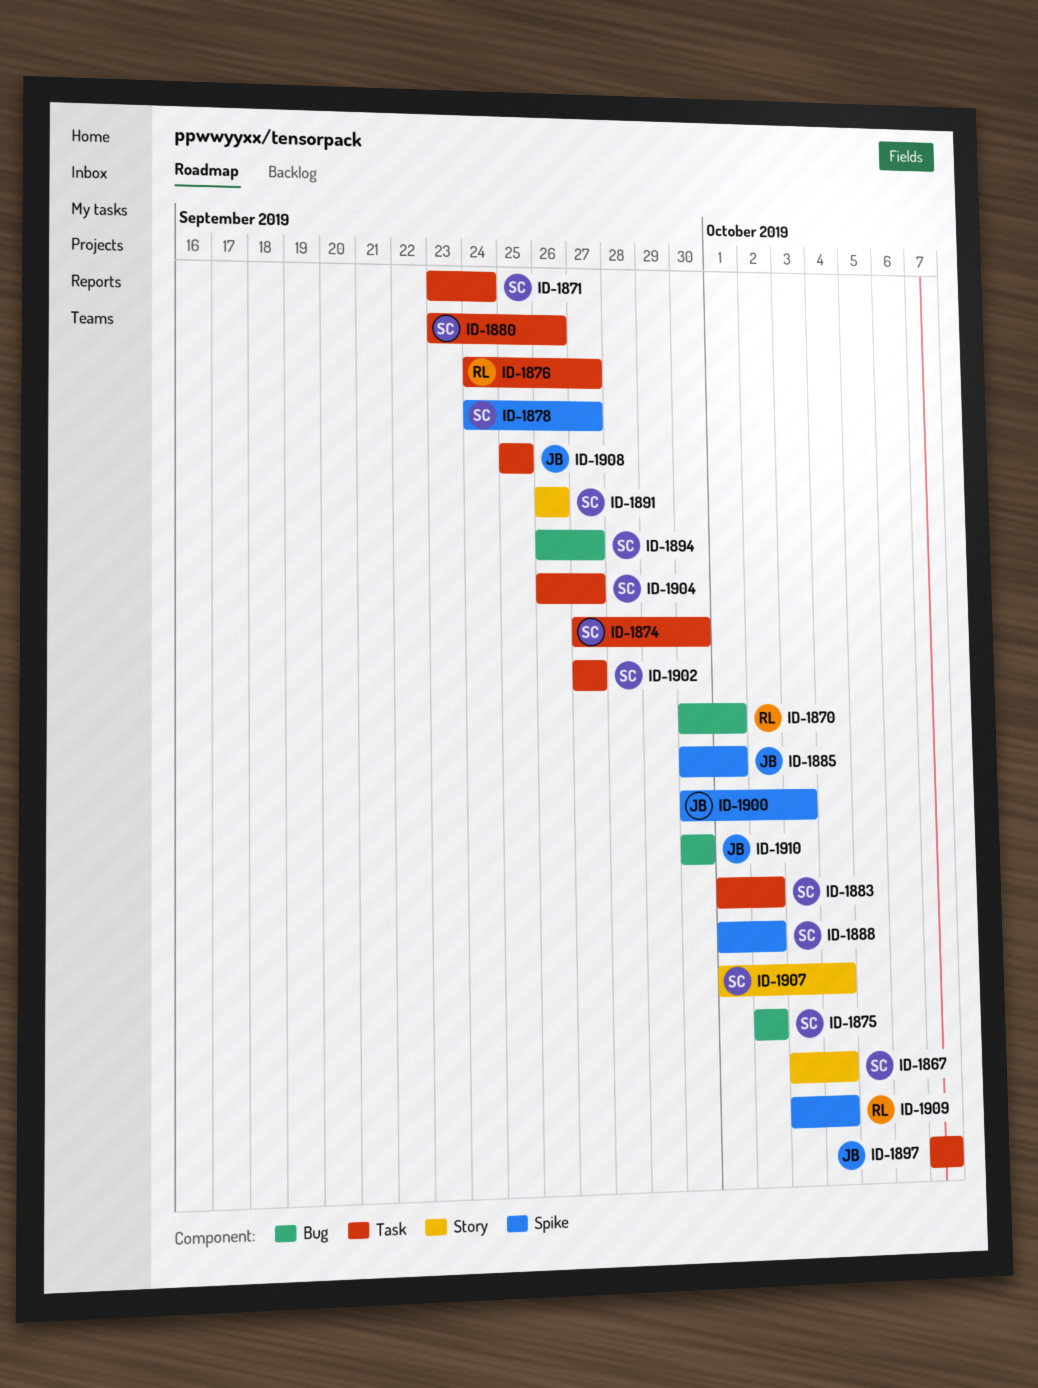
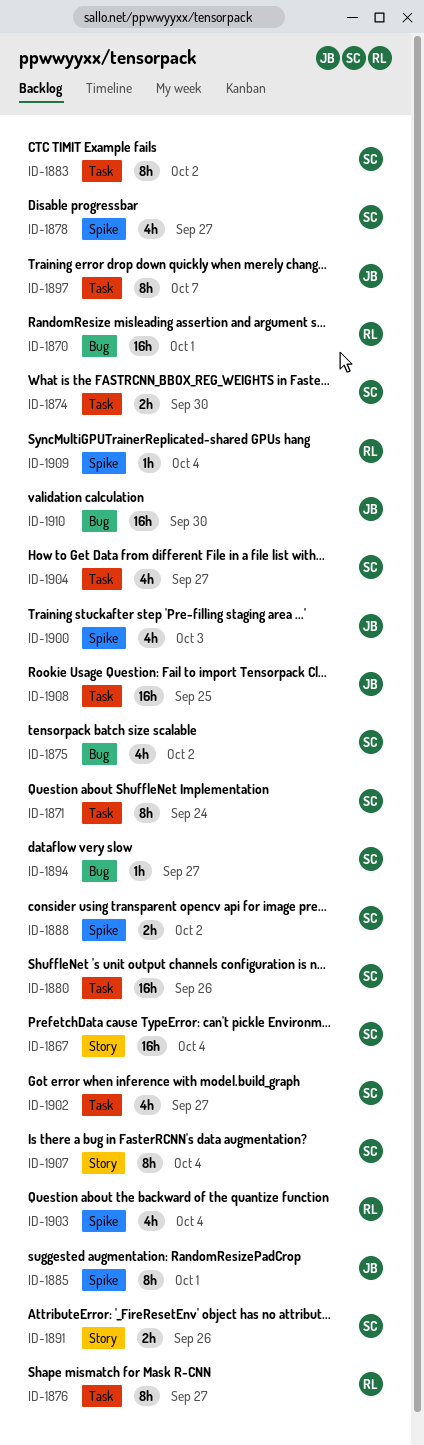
ID-1903: none -> present

